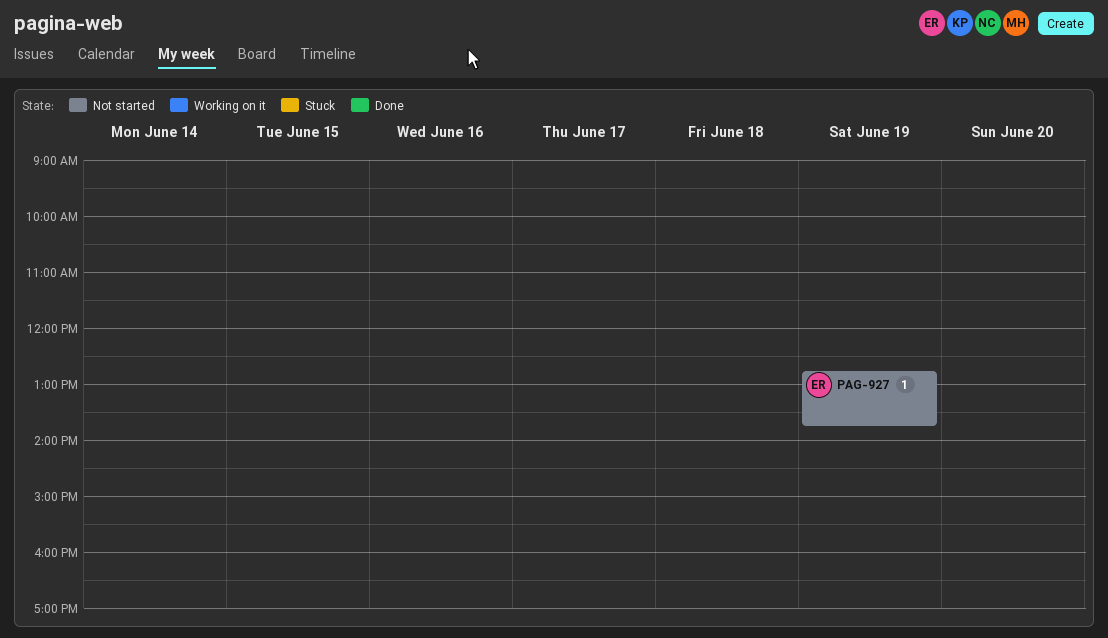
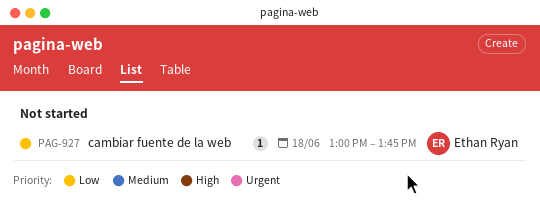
PAG-927, day: Jun 19 -> Jun 18
PAG-927, begins: 12:45 -> 13:00

